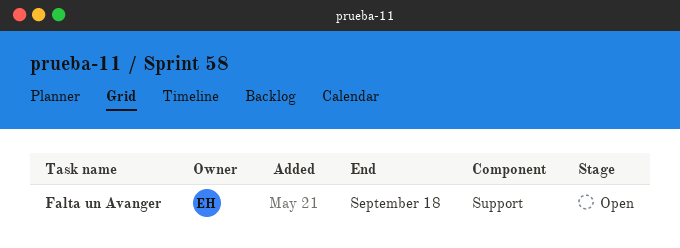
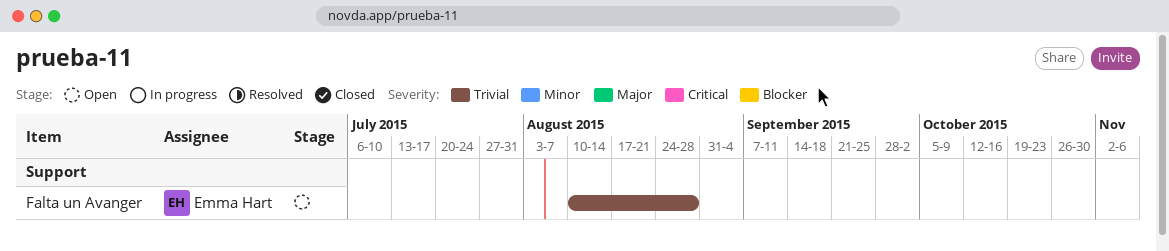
Falta un Avanger, due: Sep 18 -> Aug 28

